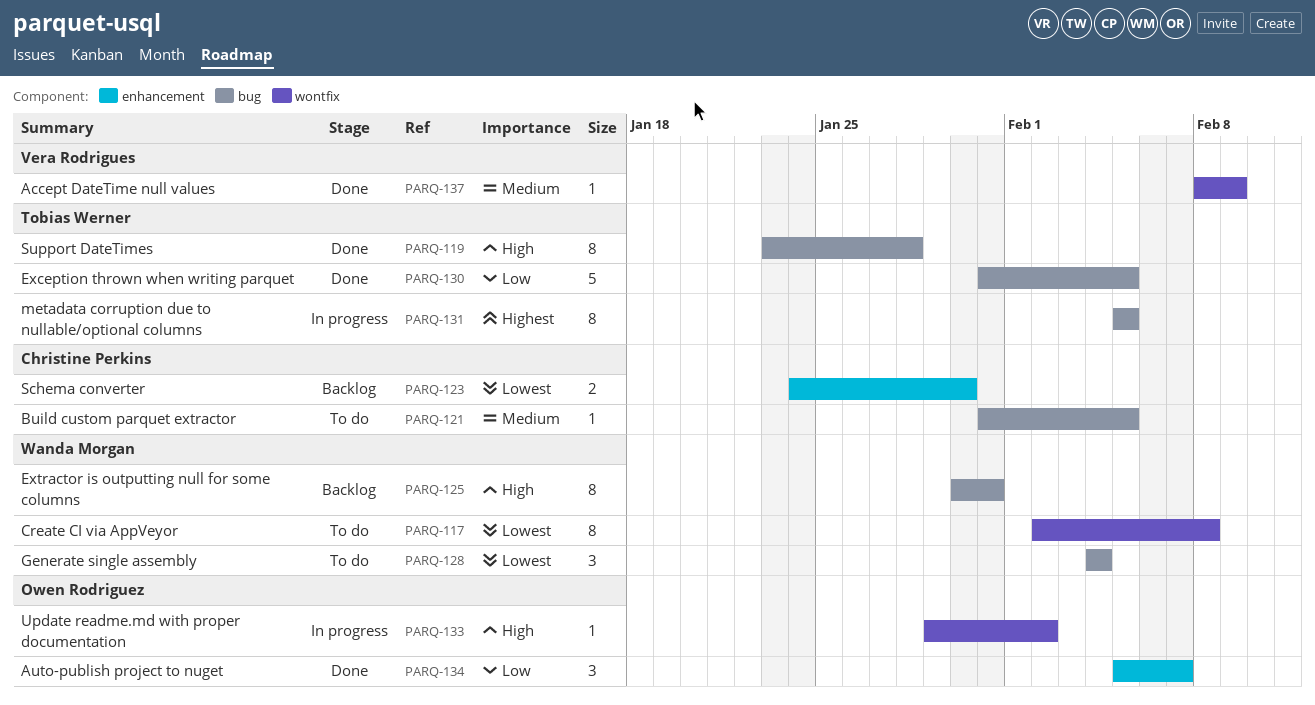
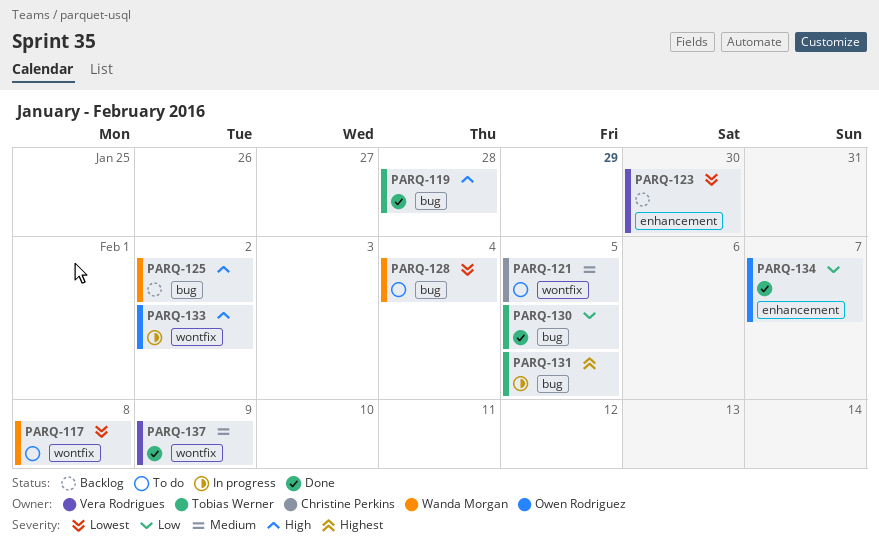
PARQ-121, label: bug -> wontfix
PARQ-123, owner: Christine Perkins -> Vera Rodrigues
PARQ-125, due: Jan 31 -> Feb 2

